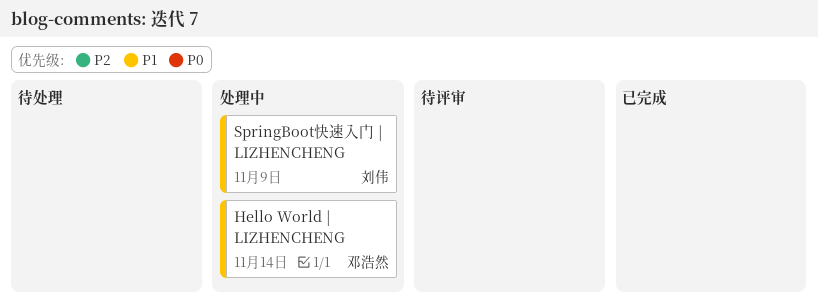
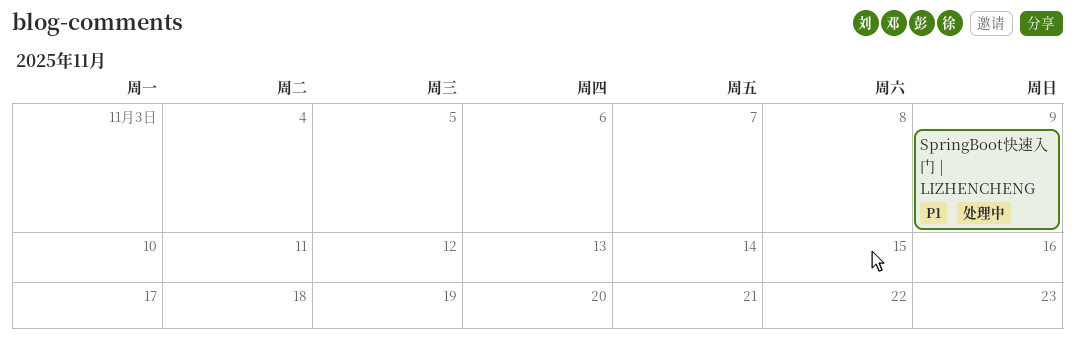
Hello World | LIZHENCHENG: present -> none

